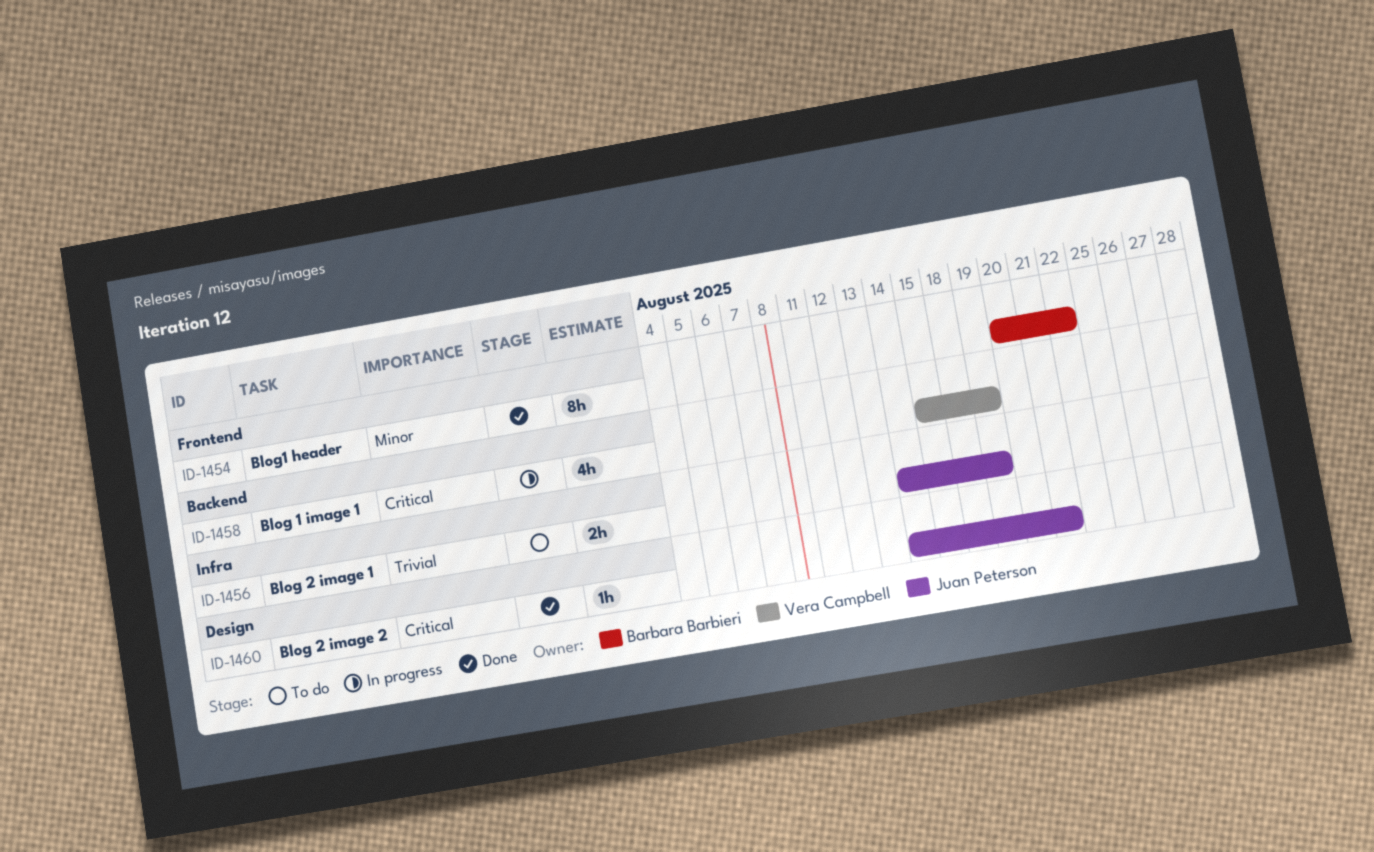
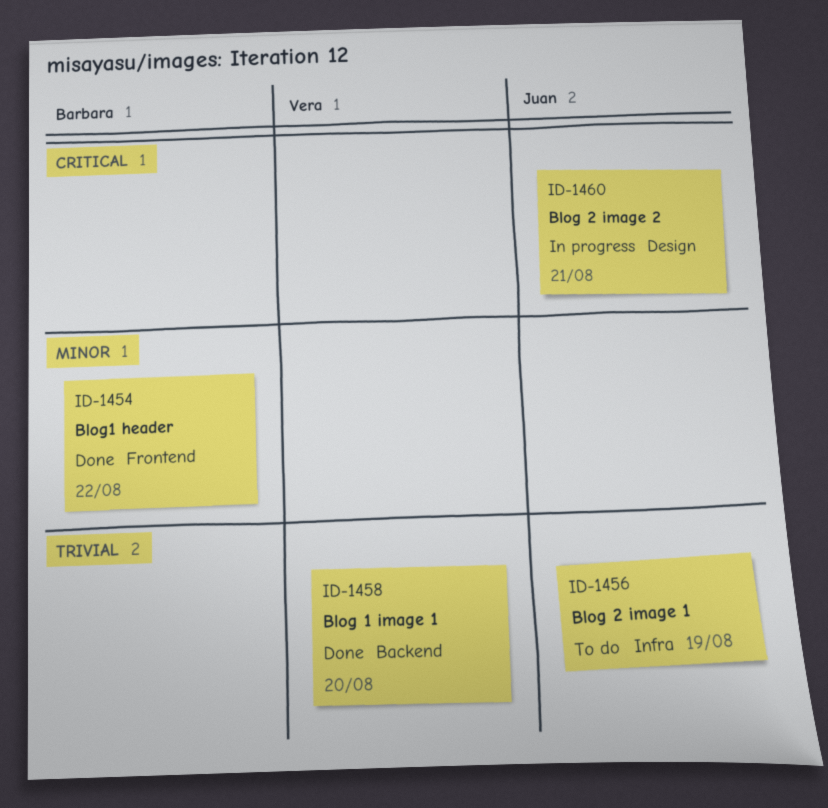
ID-1458, status: In progress -> Done
ID-1458, priority: Critical -> Trivial
ID-1458, due: Aug 19 -> Aug 20
ID-1460, status: Done -> In progress

